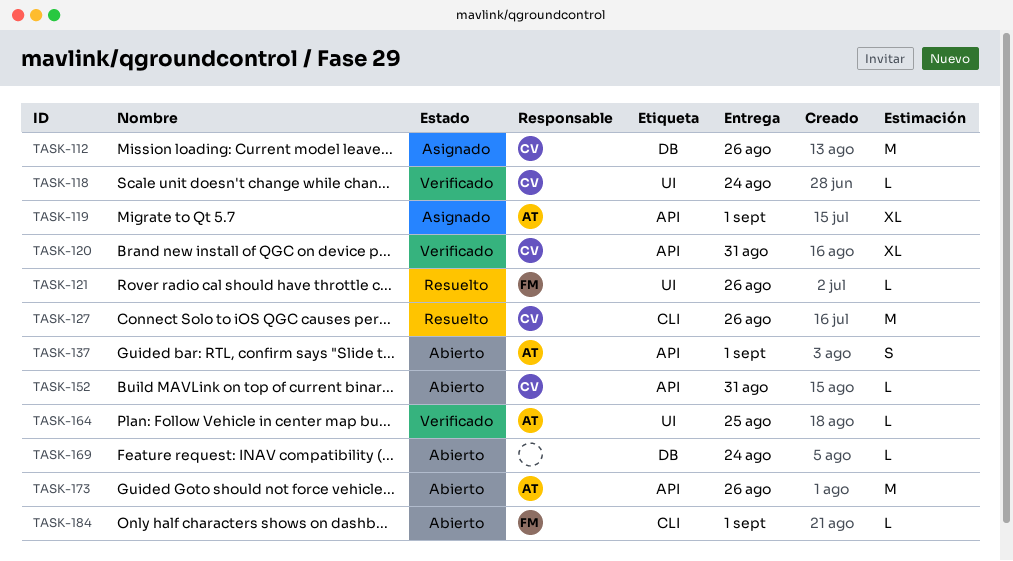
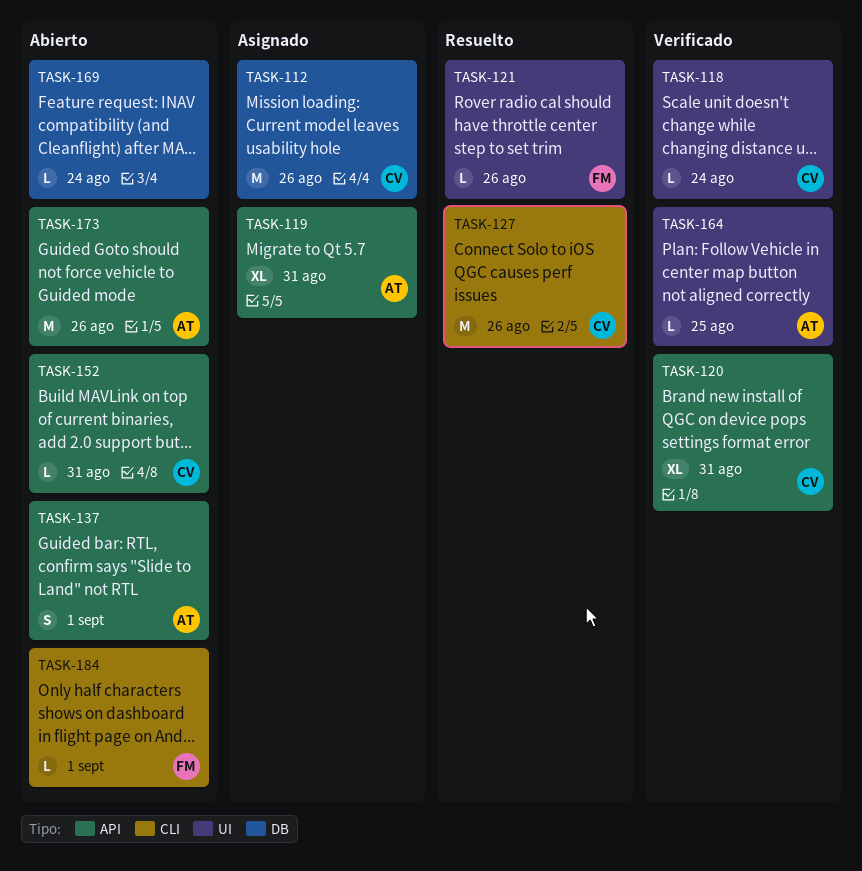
TASK-119, due: Sep 1 -> Aug 31

